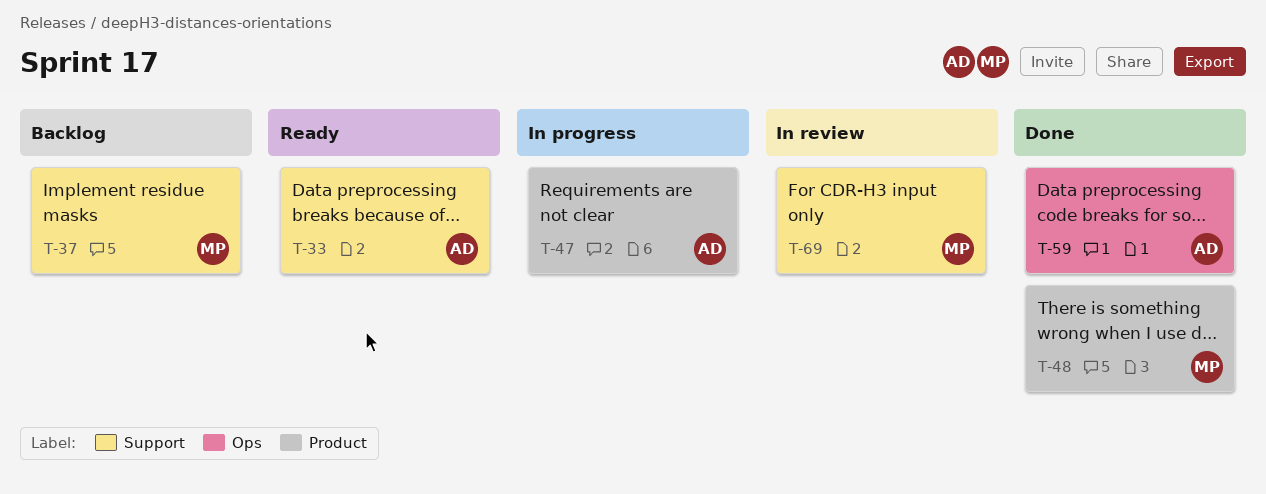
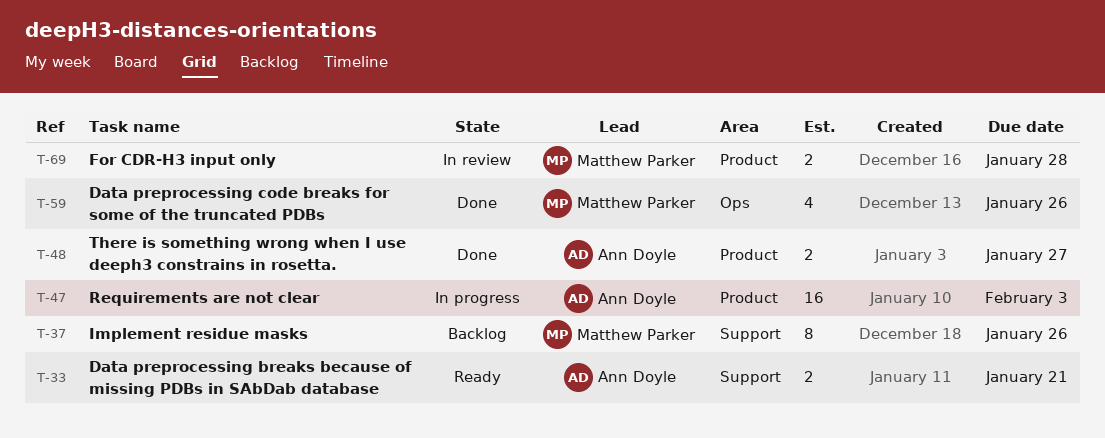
T-48, owner: Matthew Parker -> Ann Doyle
T-59, owner: Ann Doyle -> Matthew Parker
T-69, label: Support -> Product

